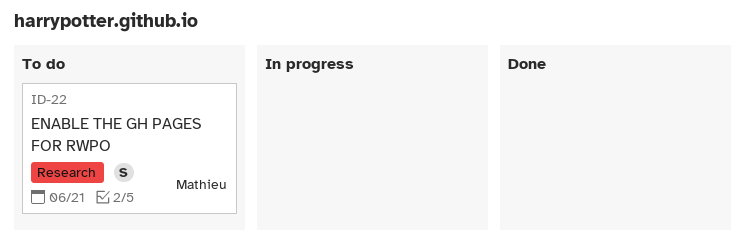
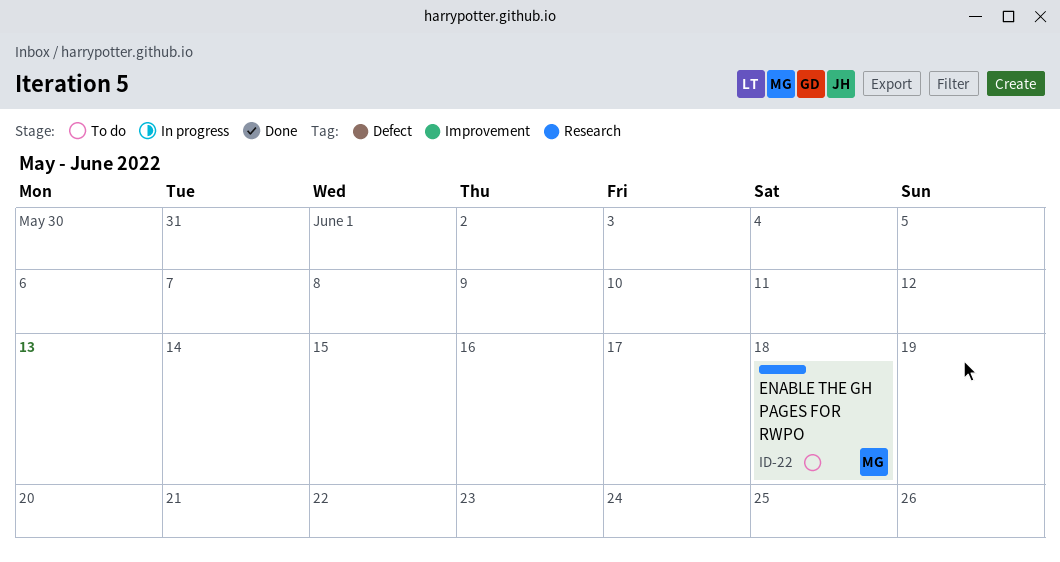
ID-22, due: Jun 21 -> Jun 18

